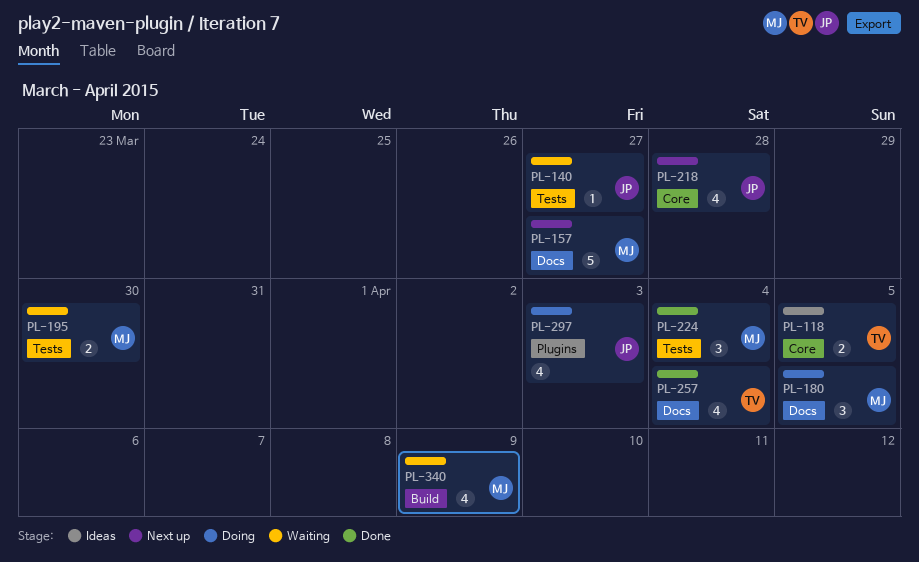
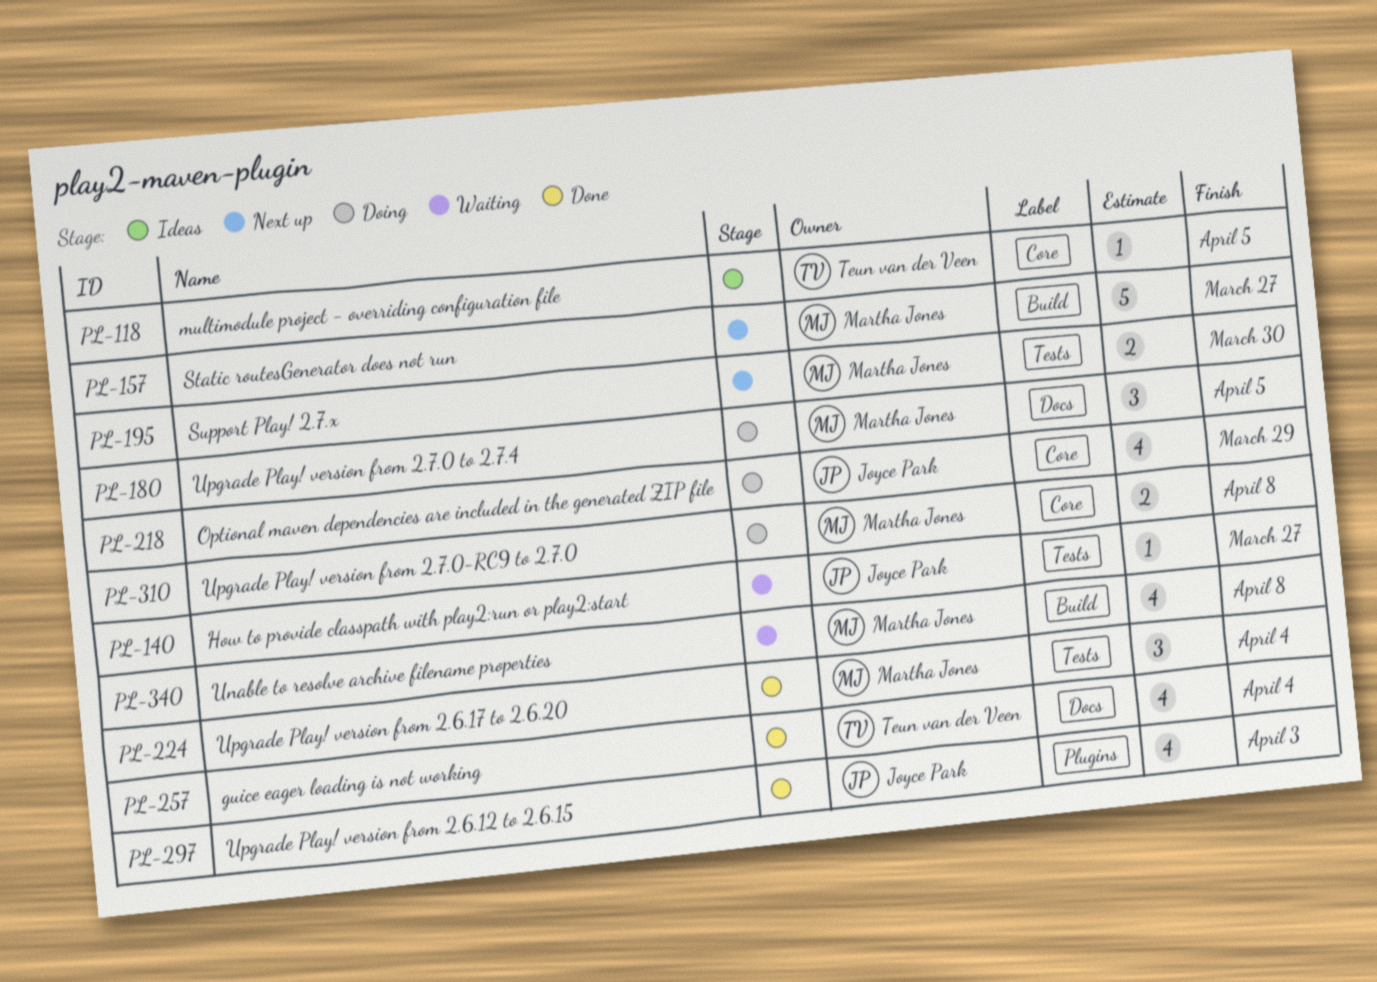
PL-118, estimate: 2 -> 1
PL-157, label: Docs -> Build
PL-195, status: Waiting -> Next up
PL-218, status: Next up -> Doing
PL-218, due: Mar 28 -> Mar 29
PL-297, status: Doing -> Done
PL-310: none -> present
PL-340, due: Apr 9 -> Apr 8

